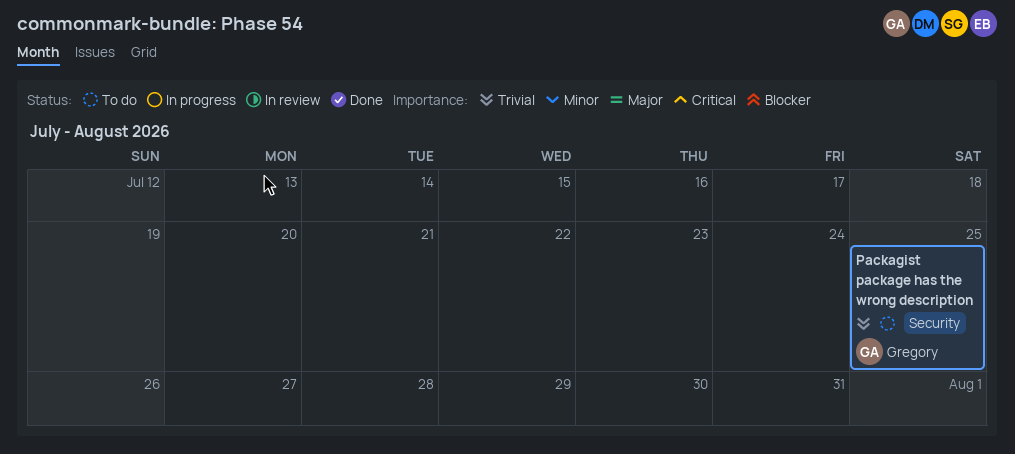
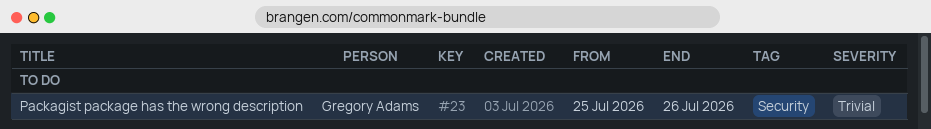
Packagist package has the wrong description, due: Jul 25 -> Jul 26

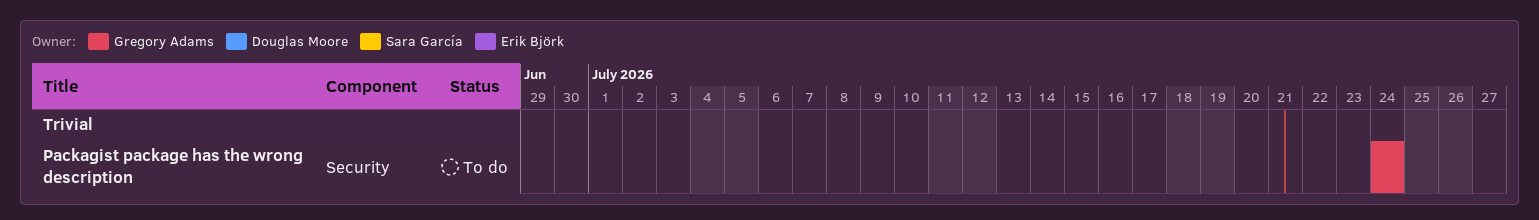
Packagist package has the wrong description, start: Jul 25 -> Jul 24
Packagist package has the wrong description, due: Jul 26 -> Jul 24

